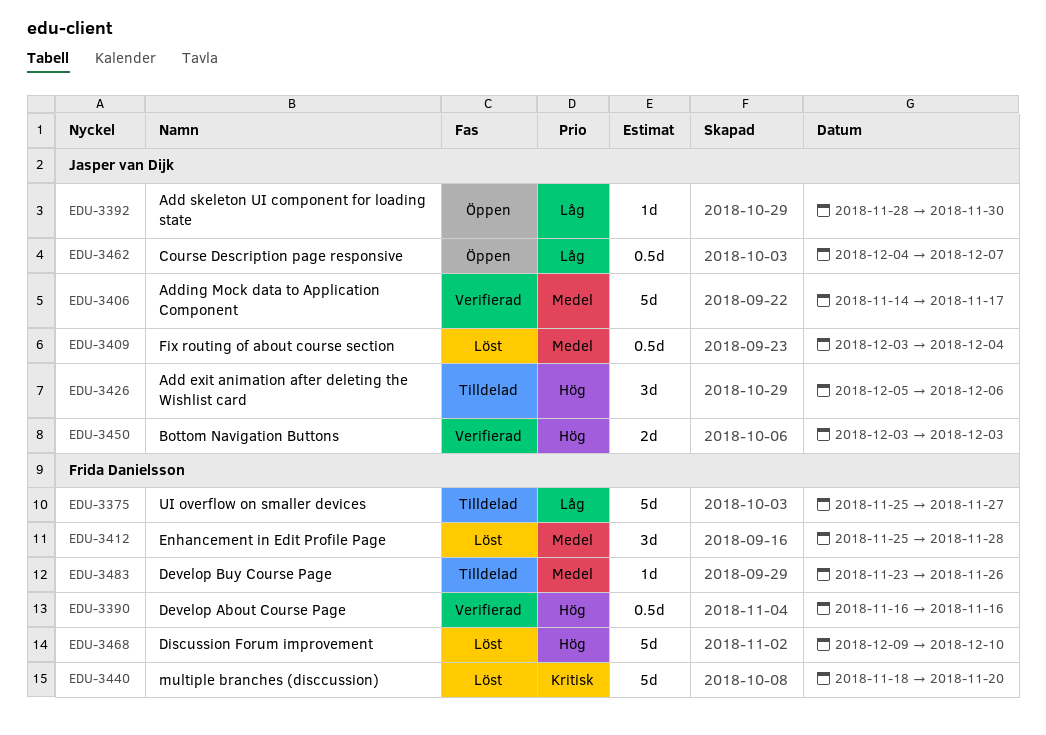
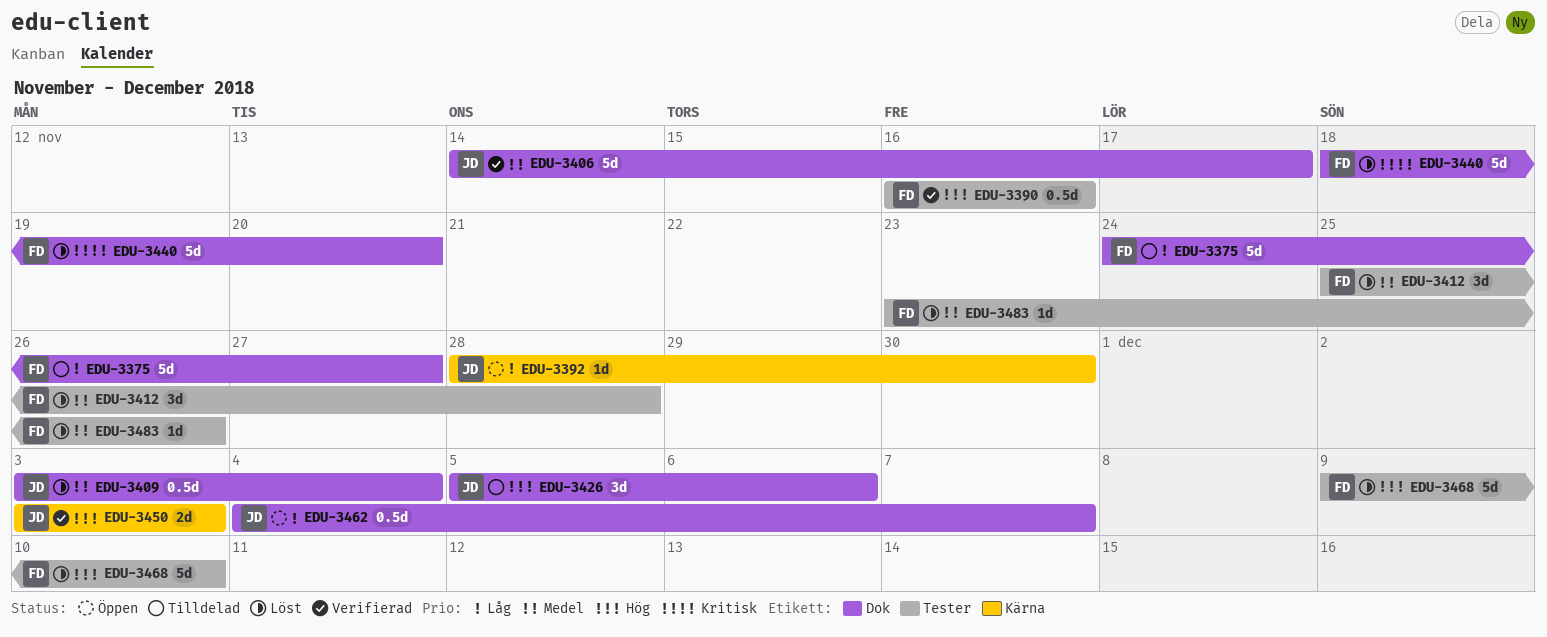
EDU-3375, start: Nov 25 -> Nov 24
EDU-3483, status: Tilldelad -> Löst

